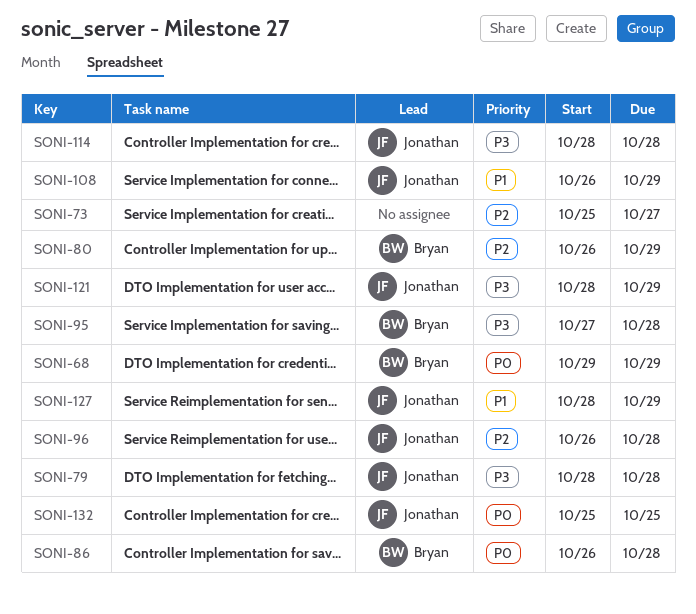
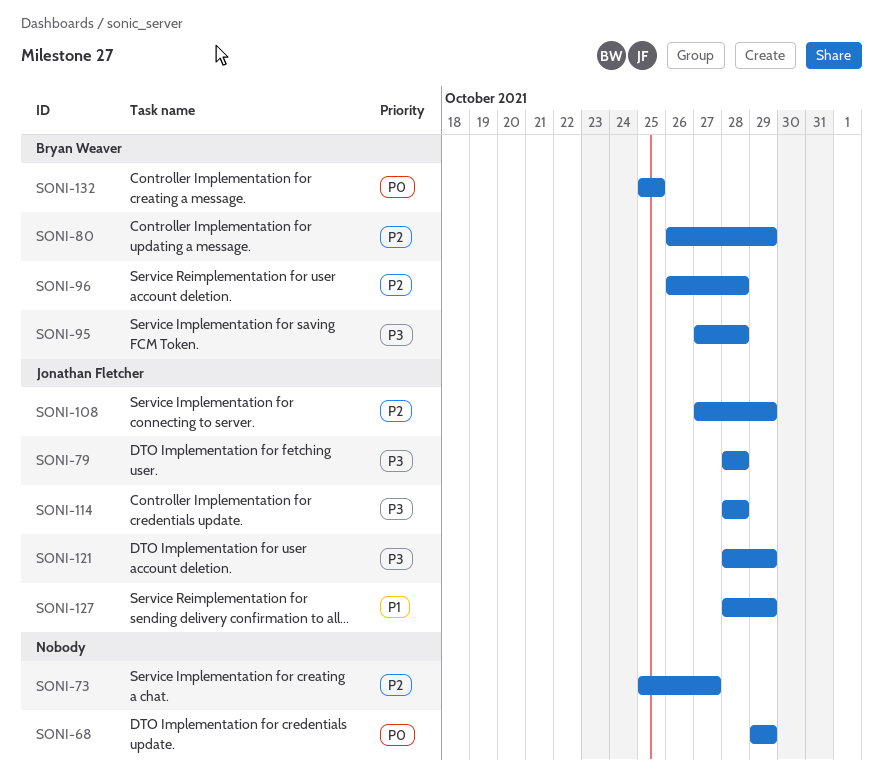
SONI-68, owner: Bryan Weaver -> none
SONI-86: present -> none
SONI-96, owner: Jonathan Fletcher -> Bryan Weaver
SONI-108, priority: P1 -> P2
SONI-108, start: Oct 26 -> Oct 27
SONI-132, owner: Jonathan Fletcher -> Bryan Weaver

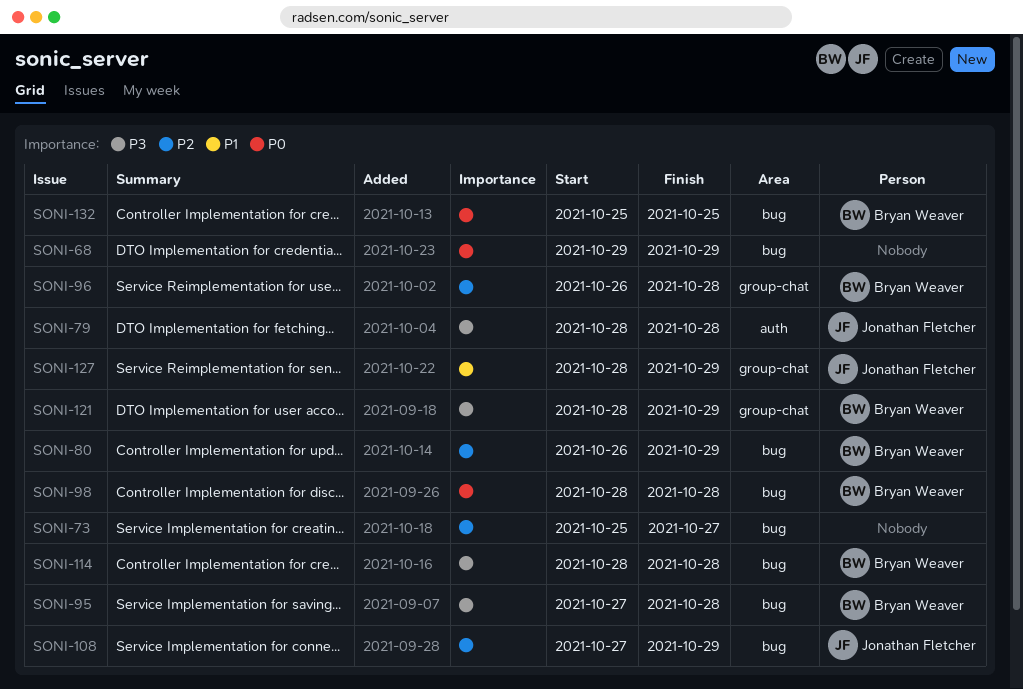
SONI-98: none -> present
SONI-114, owner: Jonathan Fletcher -> Bryan Weaver
SONI-121, owner: Jonathan Fletcher -> Bryan Weaver

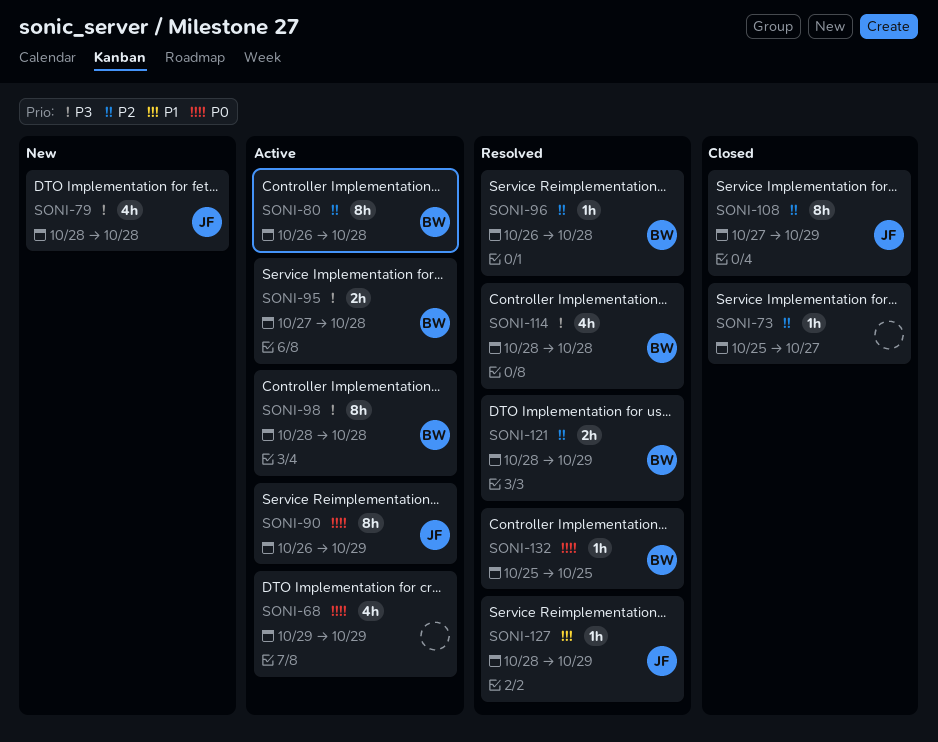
SONI-80, due: Oct 29 -> Oct 28
SONI-90: none -> present
SONI-98, priority: P0 -> P3
SONI-121, priority: P3 -> P2

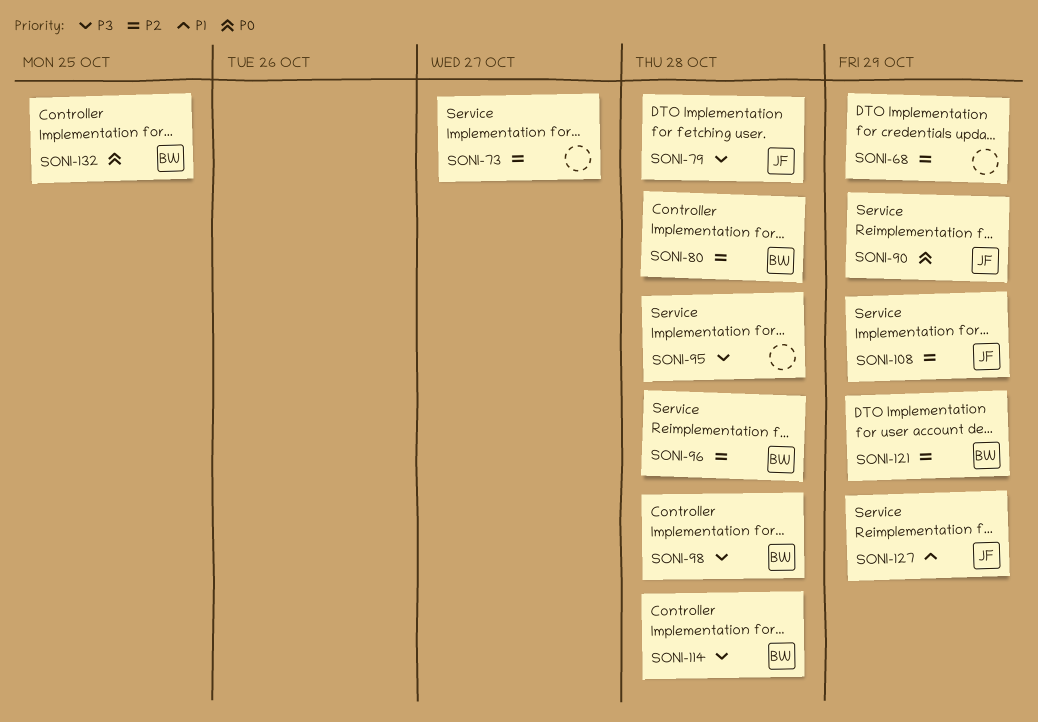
SONI-68, priority: P0 -> P2
SONI-95, owner: BW -> none

